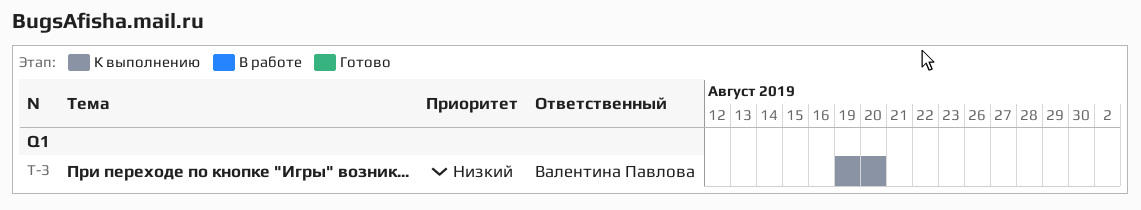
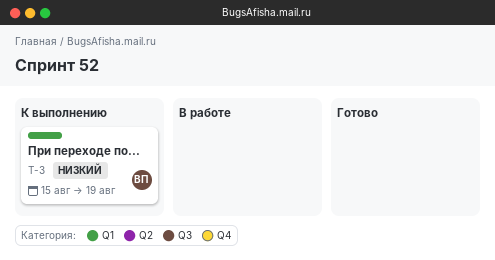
T-3, start: Aug 19 -> Aug 15
T-3, due: Aug 20 -> Aug 19

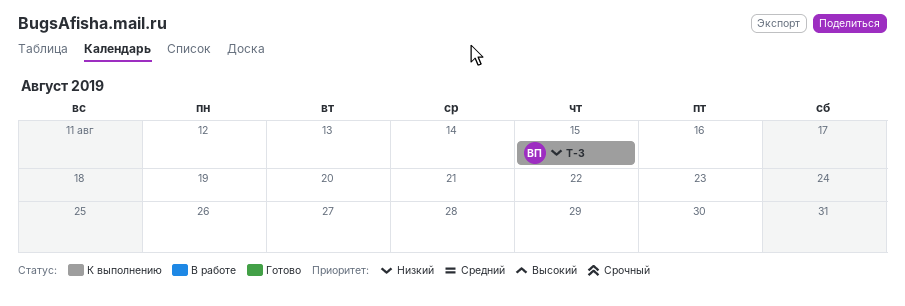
T-3, due: Aug 19 -> Aug 15

